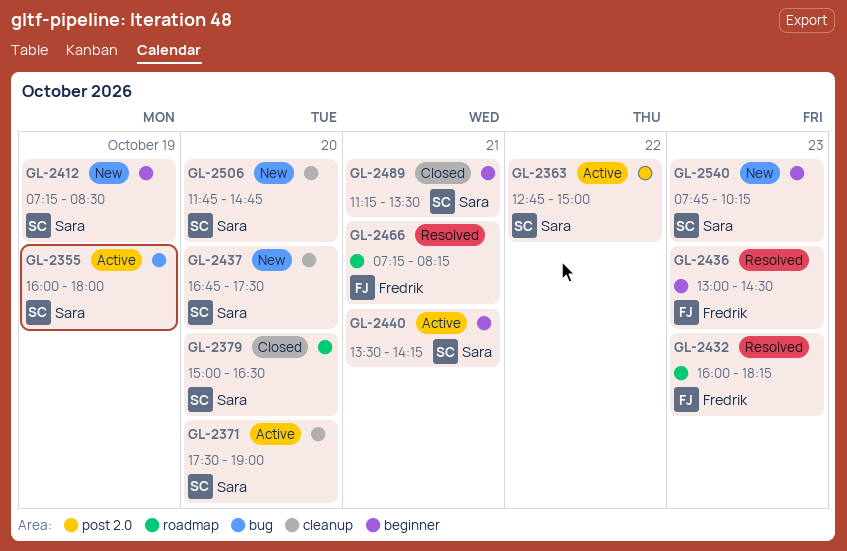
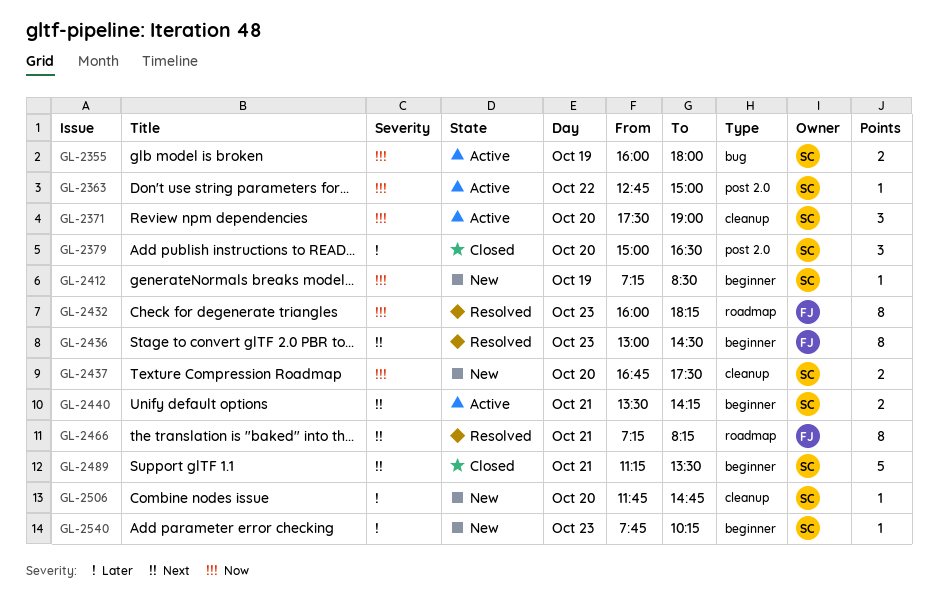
GL-2379, label: roadmap -> post 2.0

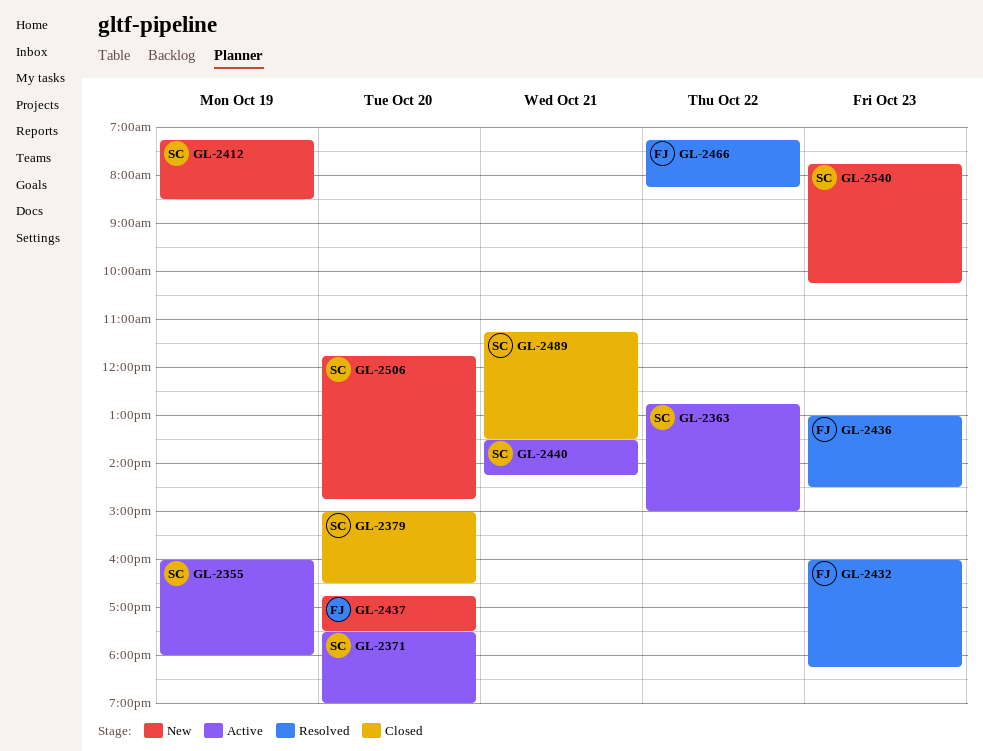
GL-2437, owner: SC -> FJ
GL-2466, day: Oct 21 -> Oct 22

